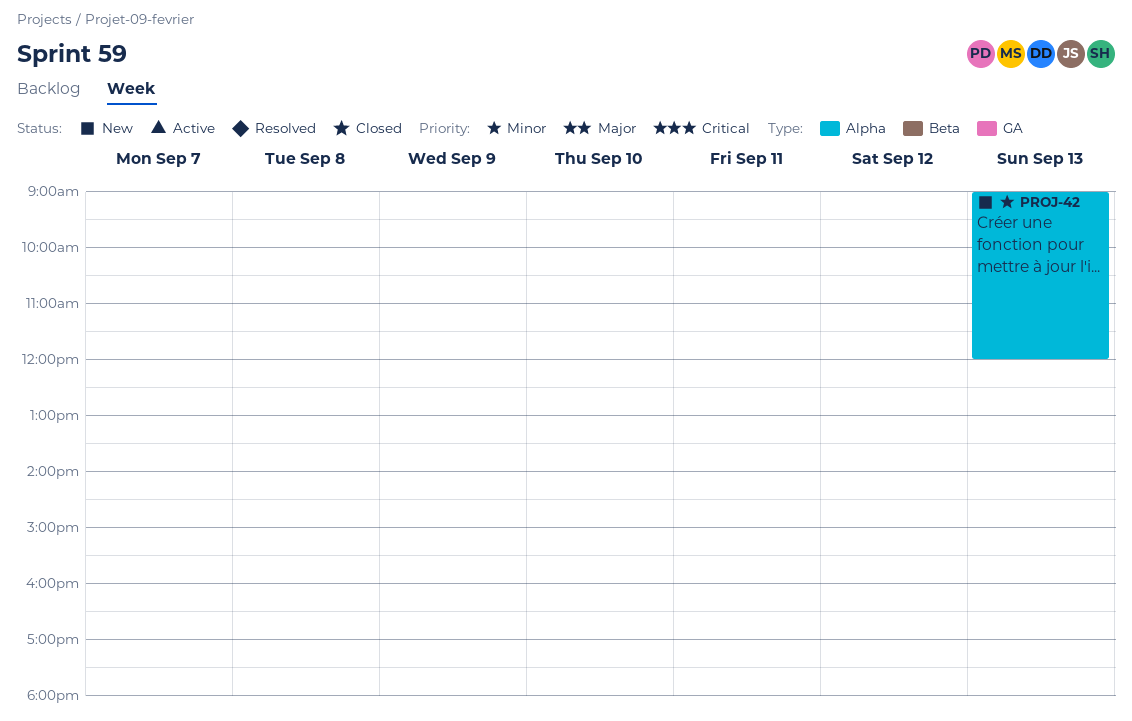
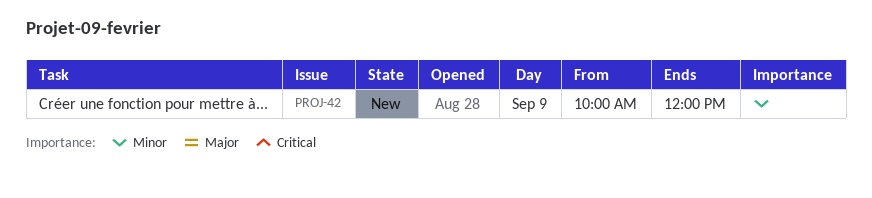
PROJ-42, day: Sep 13 -> Sep 9
PROJ-42, begins: 09:00 -> 10:00

